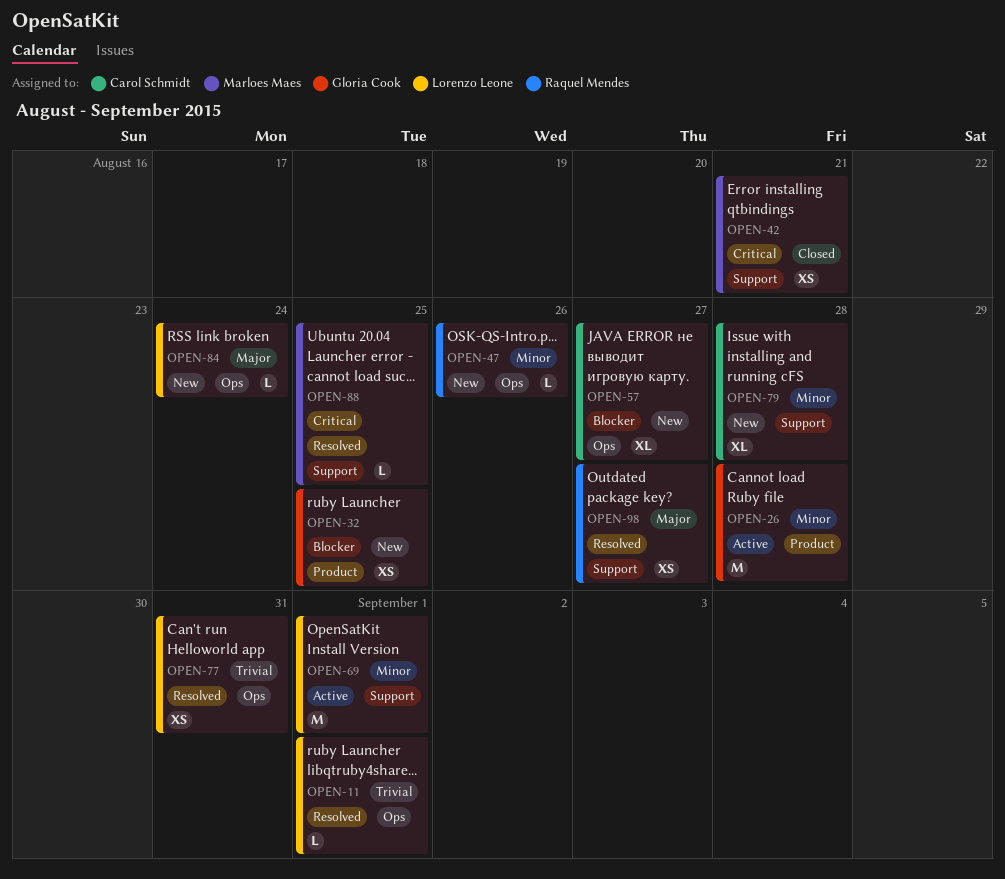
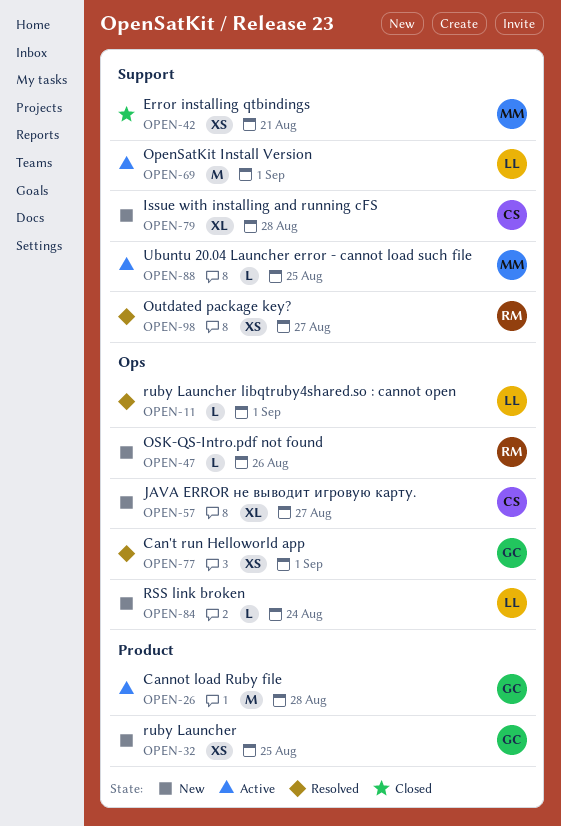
OPEN-77, owner: Lorenzo Leone -> Gloria Cook
OPEN-77, due: Aug 31 -> Sep 1
OPEN-88, status: Resolved -> Active

